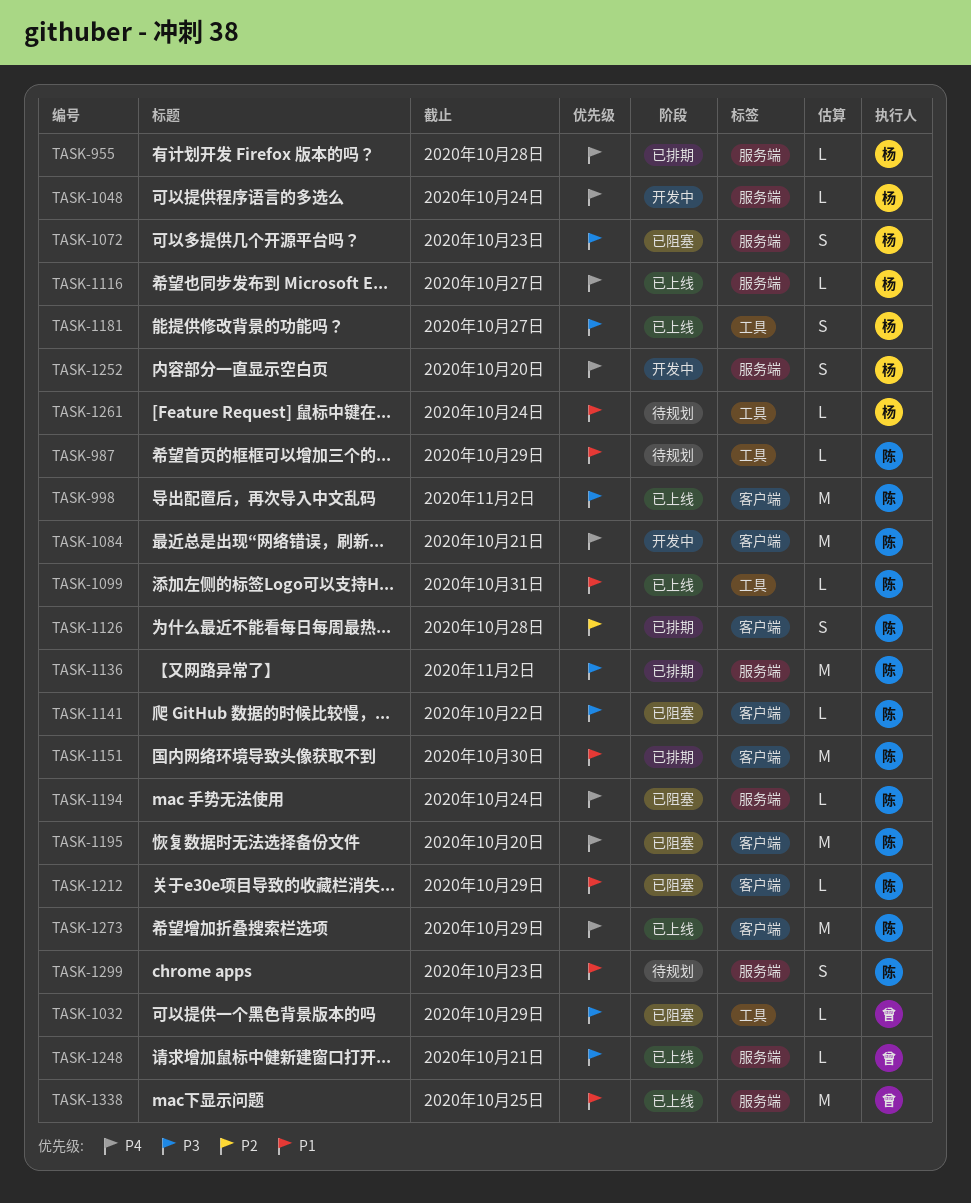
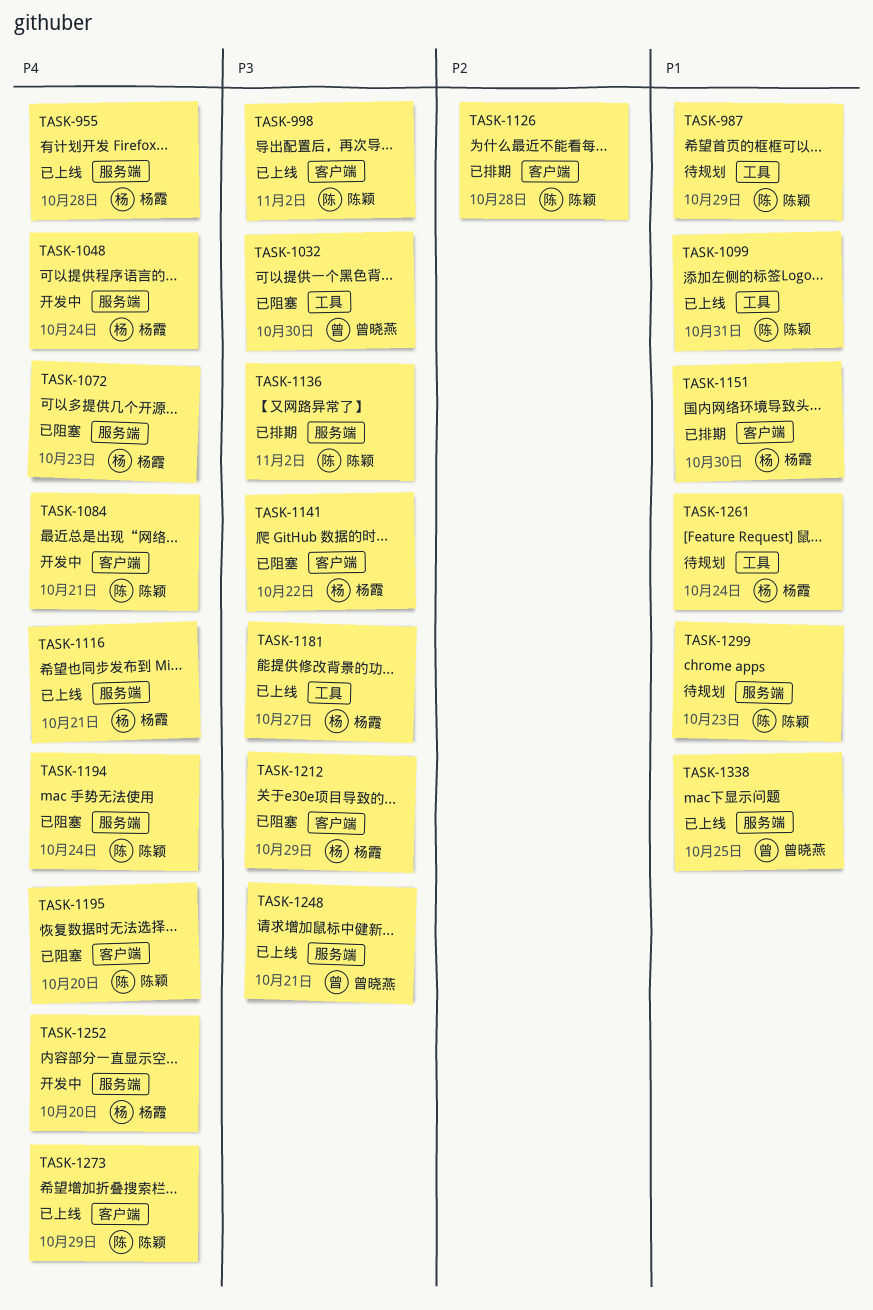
TASK-955, status: 已排期 -> 已上线
TASK-1032, due: Oct 29 -> Oct 30
TASK-1072, priority: P3 -> P4
TASK-1116, due: Oct 27 -> Oct 21
TASK-1141, owner: 陈颖 -> 杨霞
TASK-1151, owner: 陈颖 -> 杨霞
TASK-1212, owner: 陈颖 -> 杨霞
TASK-1212, priority: P1 -> P3

